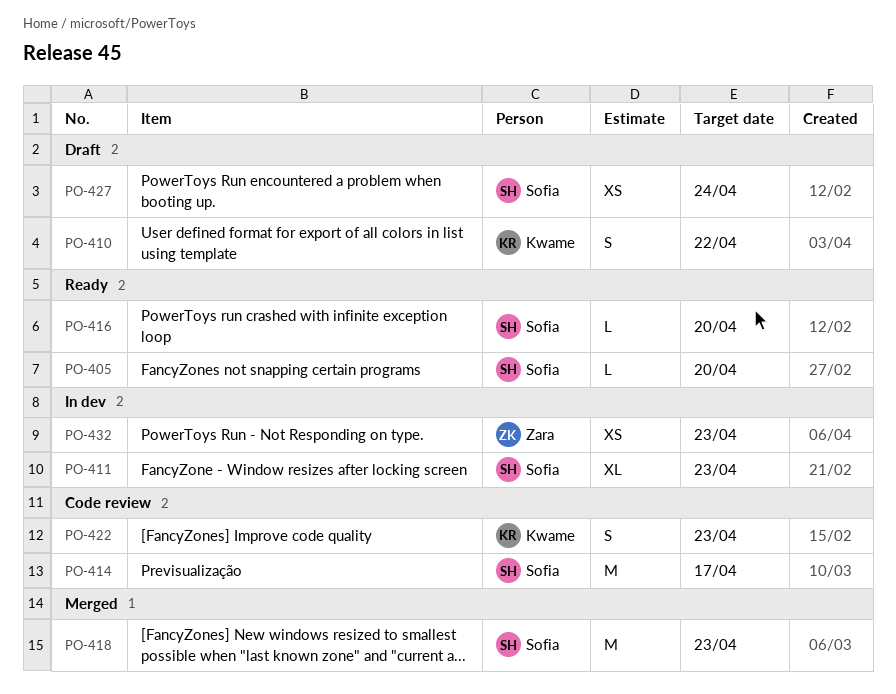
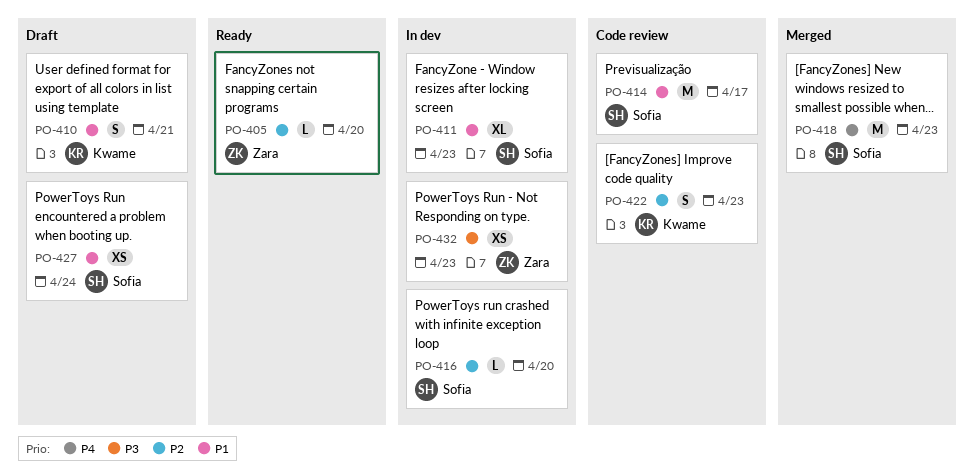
PO-405, owner: Sofia -> Zara
PO-410, due: Apr 22 -> Apr 21
PO-416, status: Ready -> In dev

